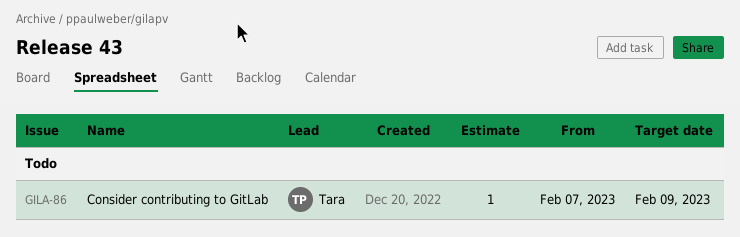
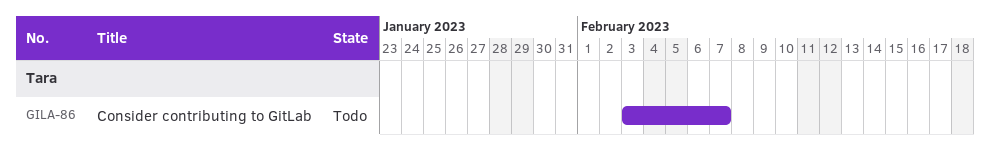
GILA-86, start: Feb 7 -> Feb 3
GILA-86, due: Feb 9 -> Feb 7

